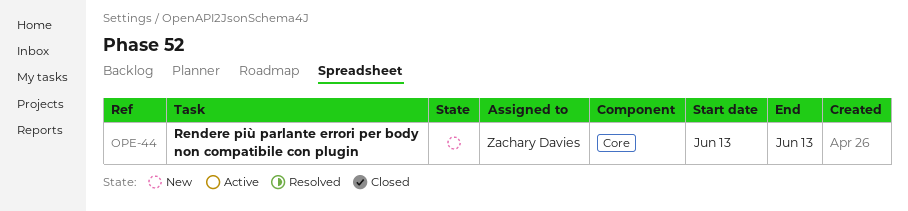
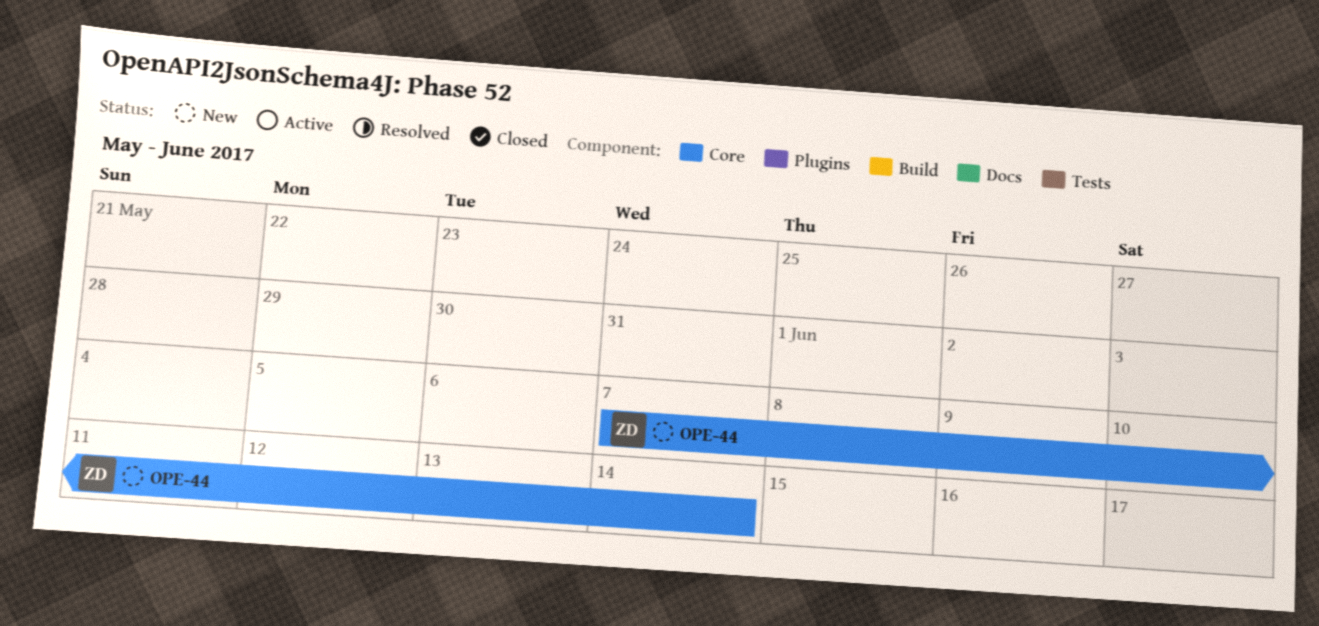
OPE-44, start: Jun 13 -> Jun 7
OPE-44, due: Jun 13 -> Jun 14

